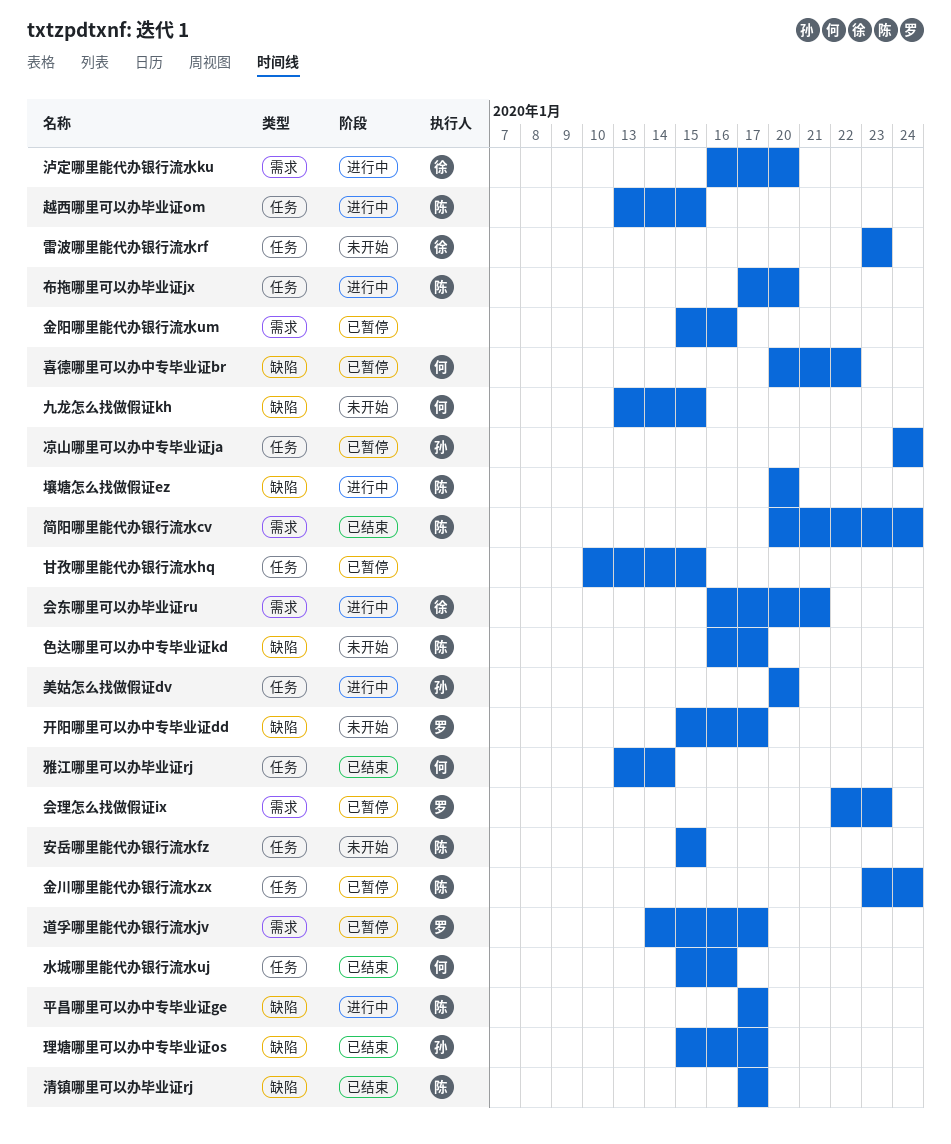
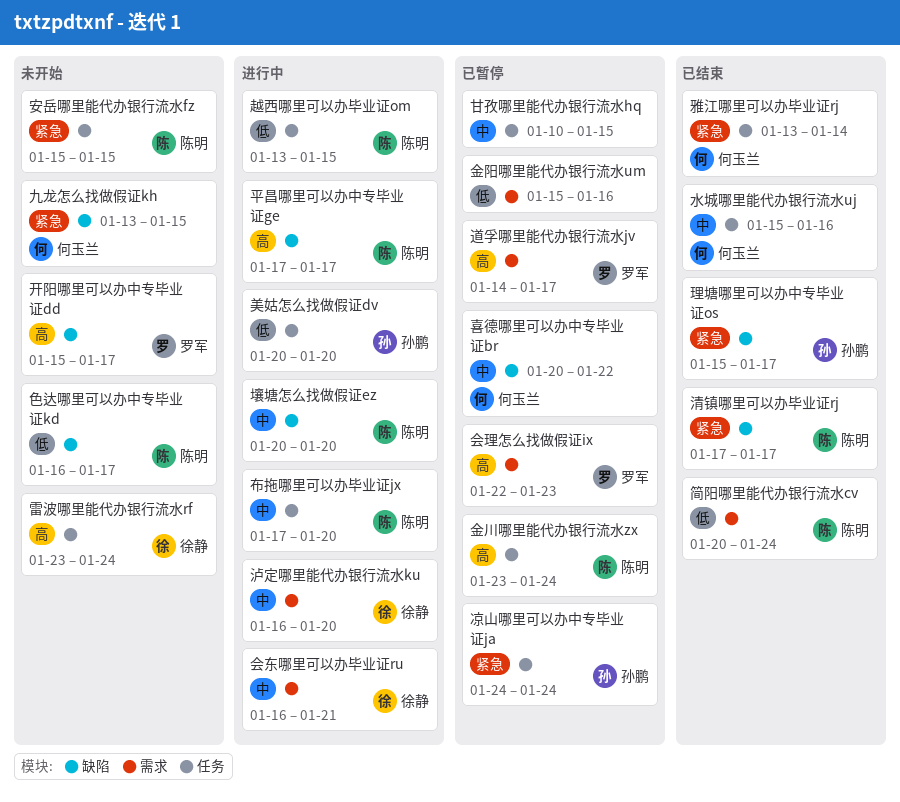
雷波哪里能代办银行流水rf, due: Jan 23 -> Jan 24

